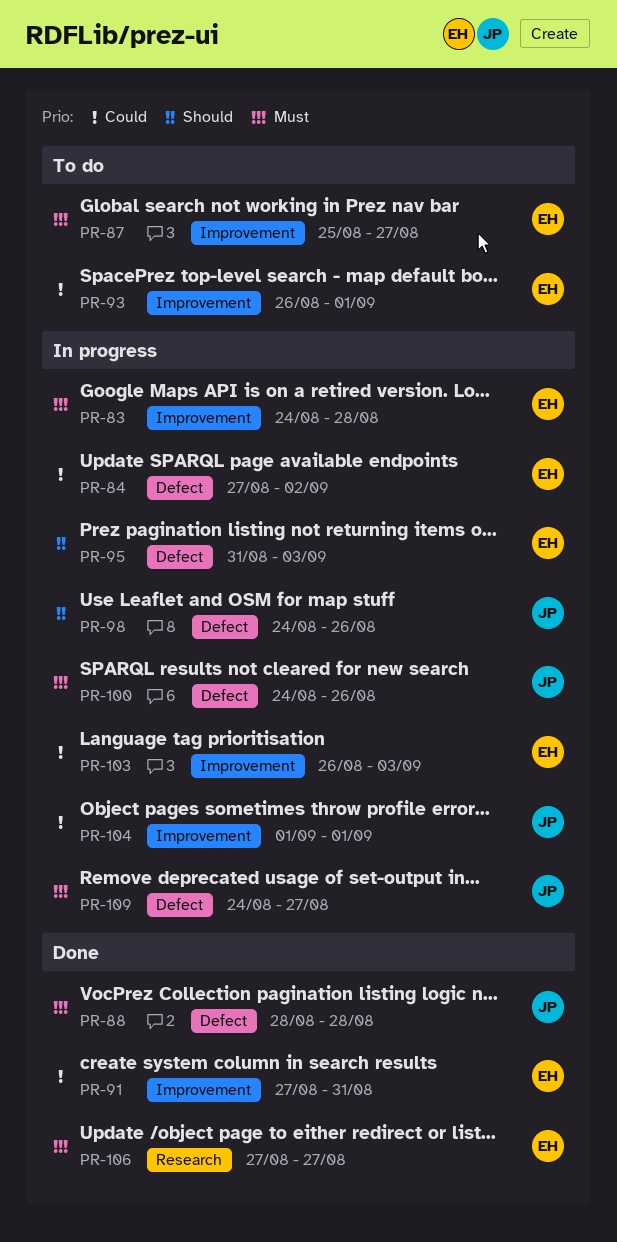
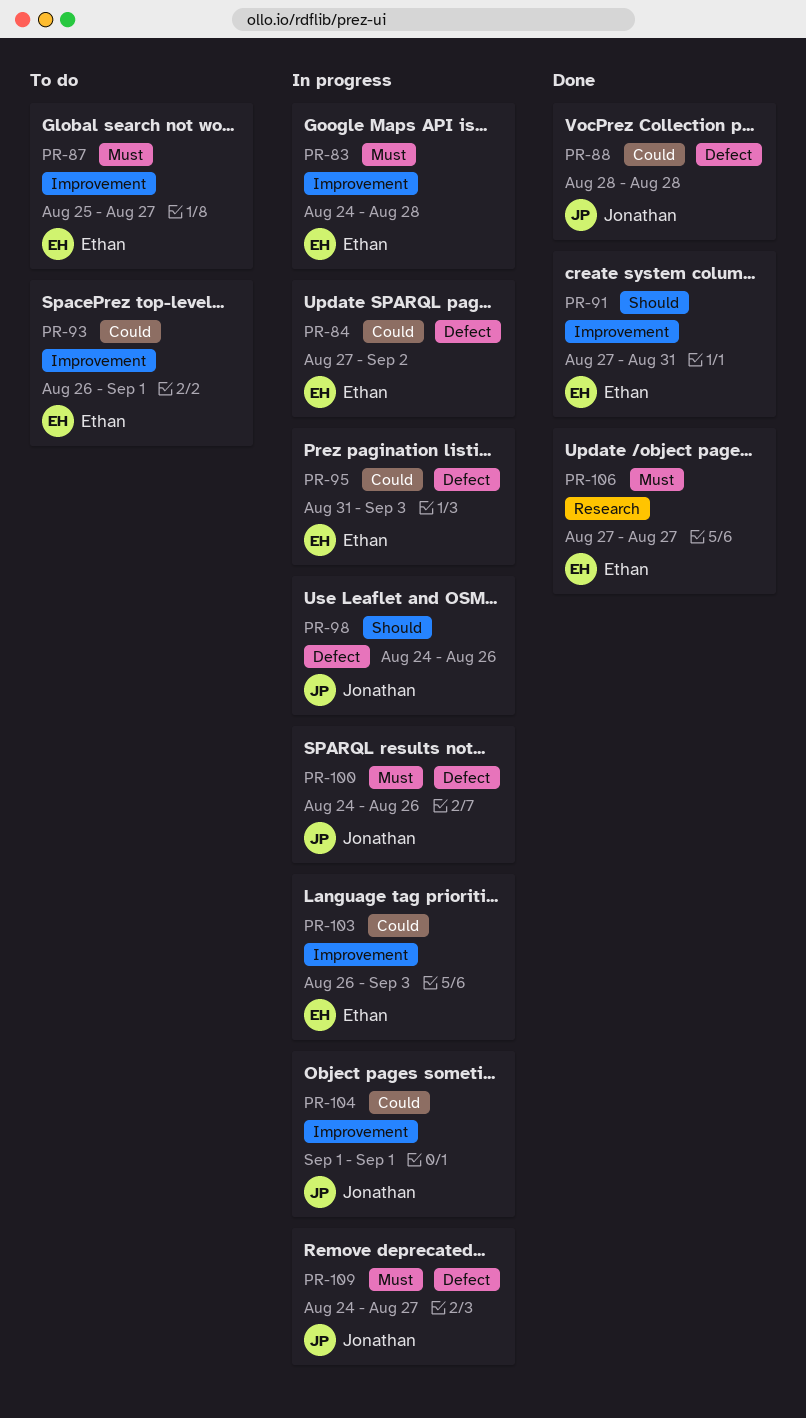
PR-88, priority: Must -> Could
PR-91, priority: Could -> Should
PR-95, priority: Should -> Could

